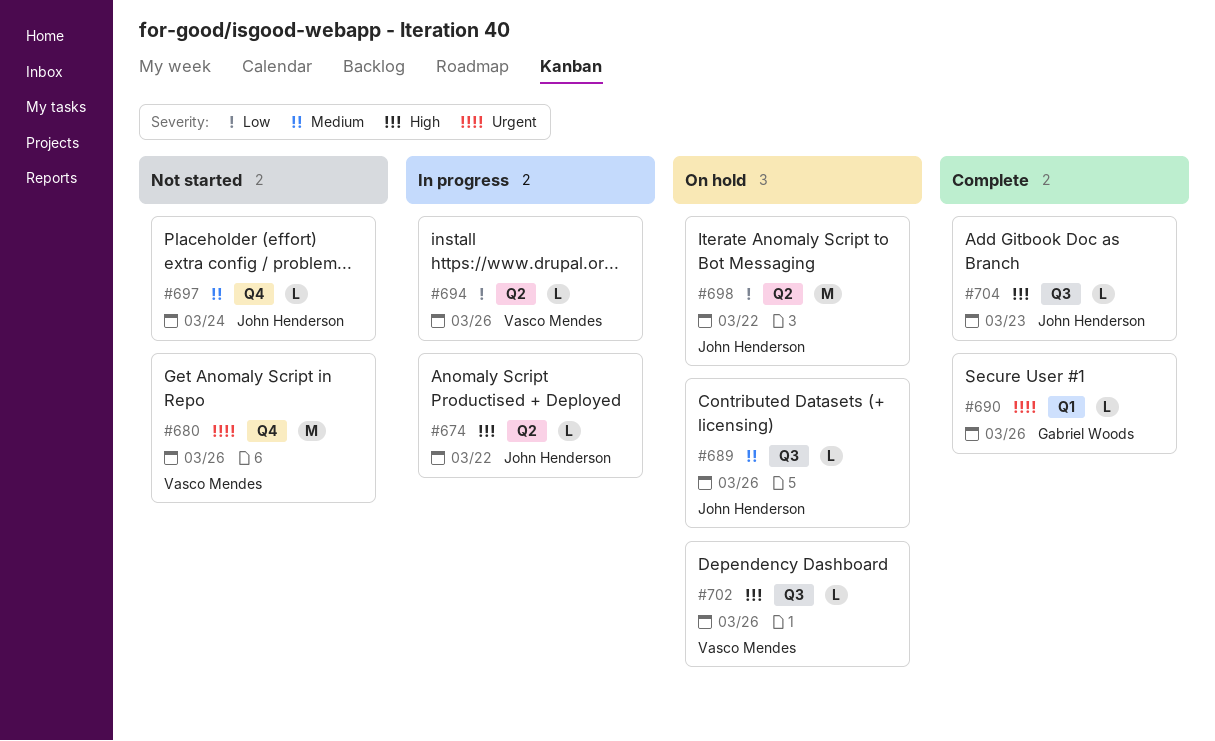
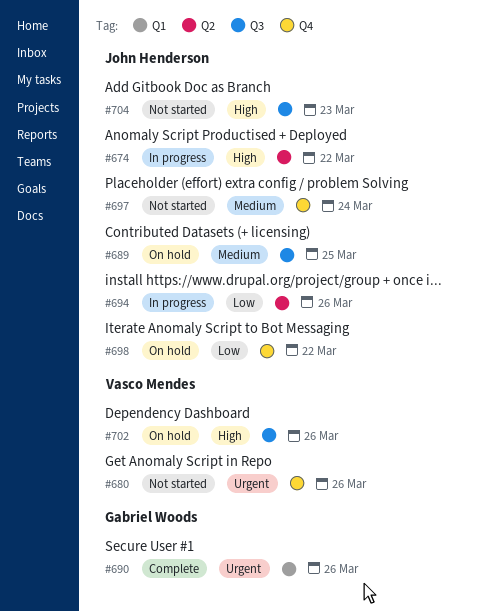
#689, due: Mar 26 -> Mar 25
#694, owner: Vasco Mendes -> John Henderson
#698, label: Q2 -> Q4
#704, status: Complete -> Not started

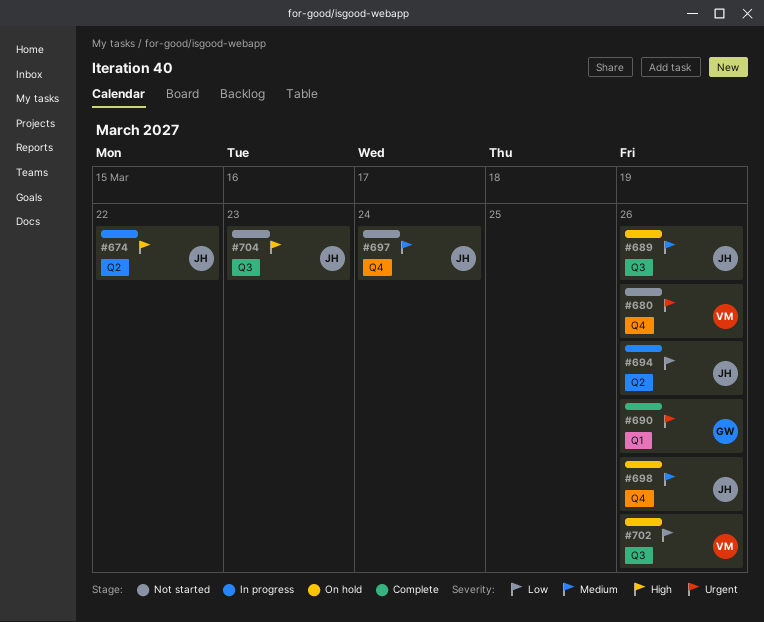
#689, due: Mar 25 -> Mar 26
#698, priority: Low -> Medium
#698, due: Mar 22 -> Mar 26
#702, priority: High -> Low

